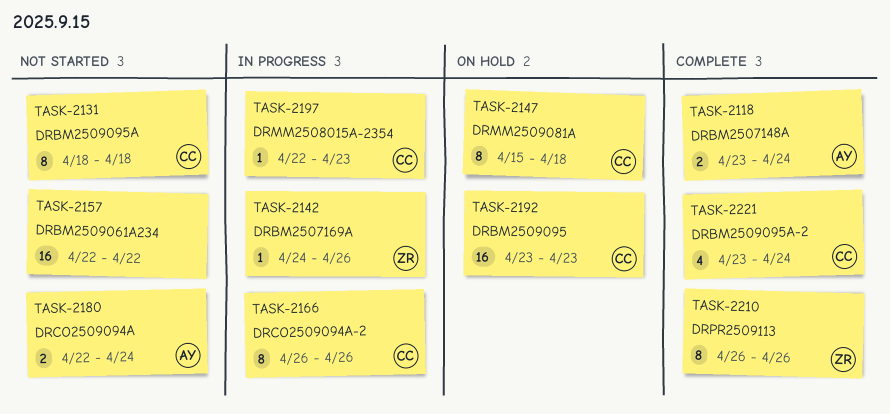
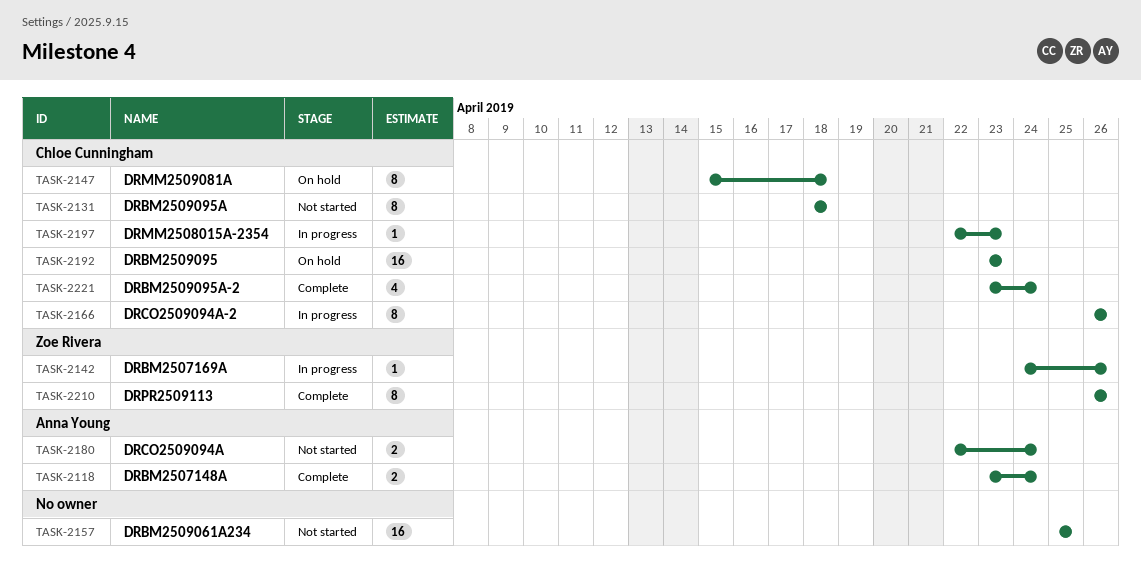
TASK-2157, start: Apr 22 -> Apr 25
TASK-2157, due: Apr 22 -> Apr 25

